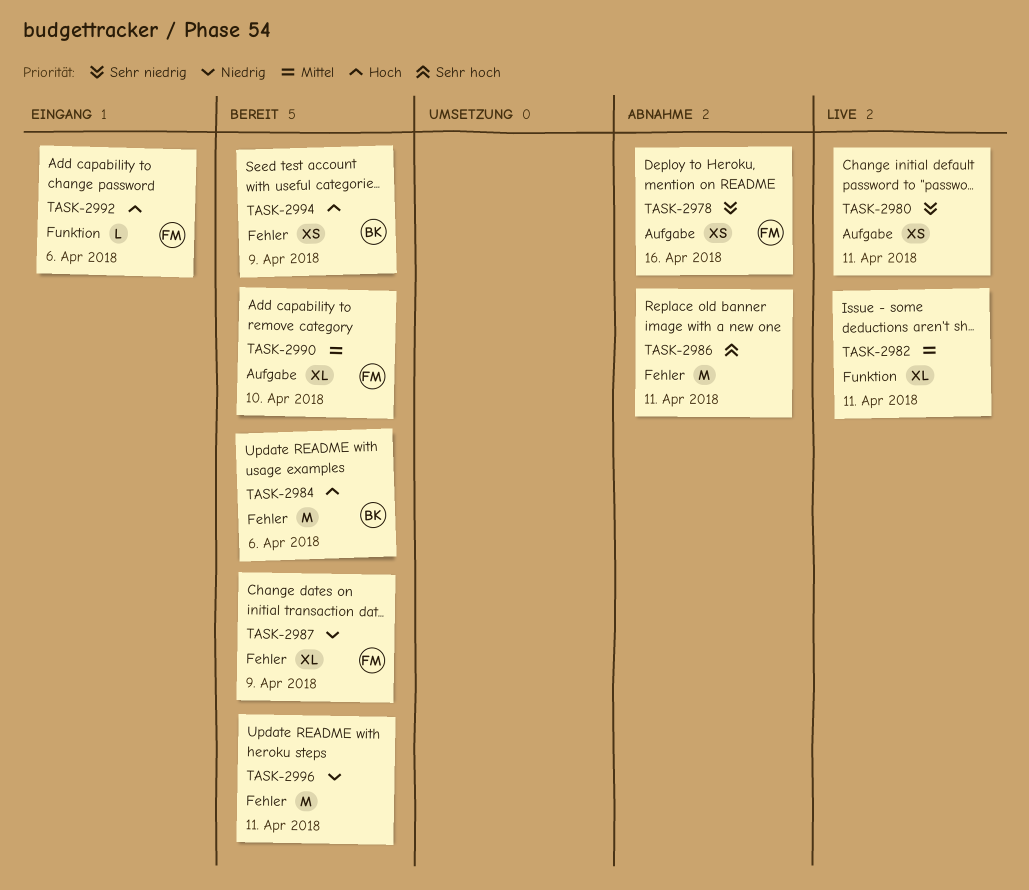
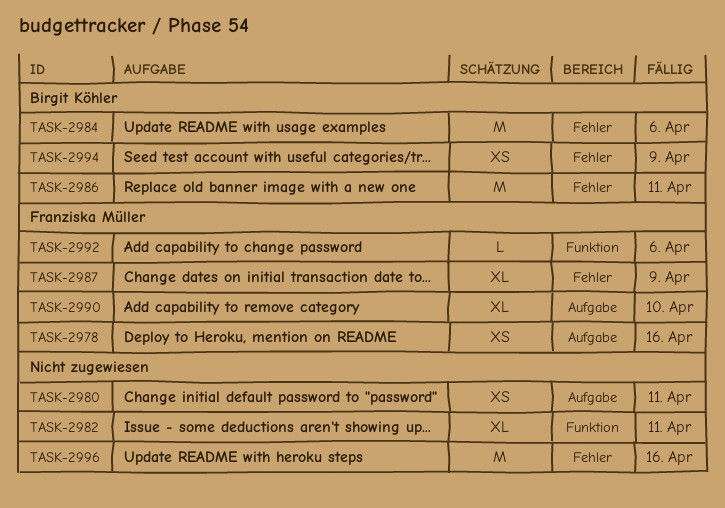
TASK-2986, owner: none -> Birgit Köhler
TASK-2996, due: Apr 11 -> Apr 16

